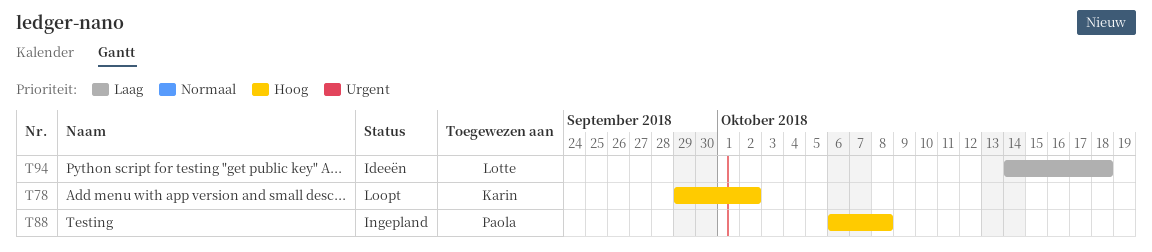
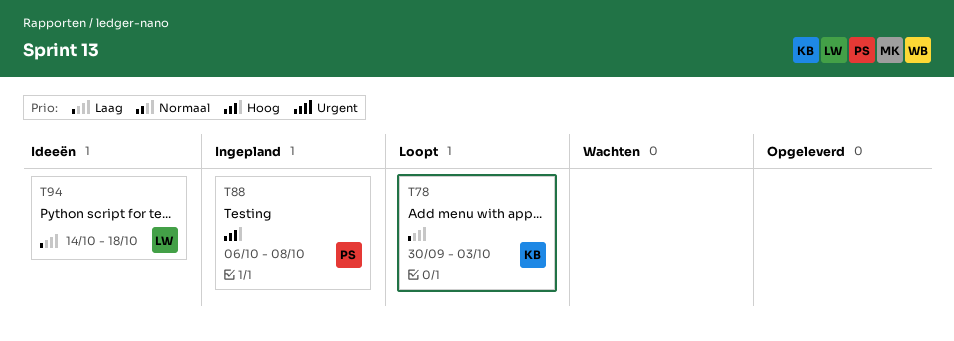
T78, priority: Hoog -> Laag
T78, start: Sep 29 -> Sep 30
T78, due: Oct 2 -> Oct 3

